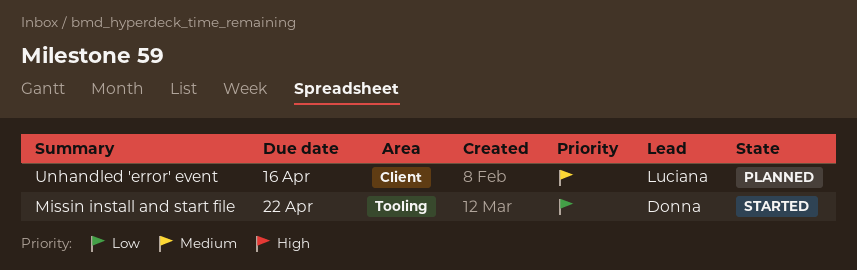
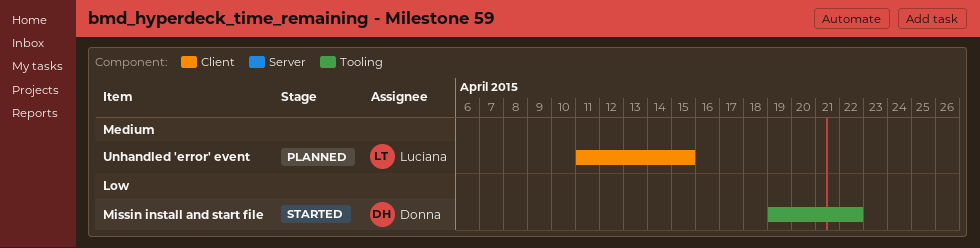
Unhandled 'error' event, due: Apr 16 -> Apr 15

